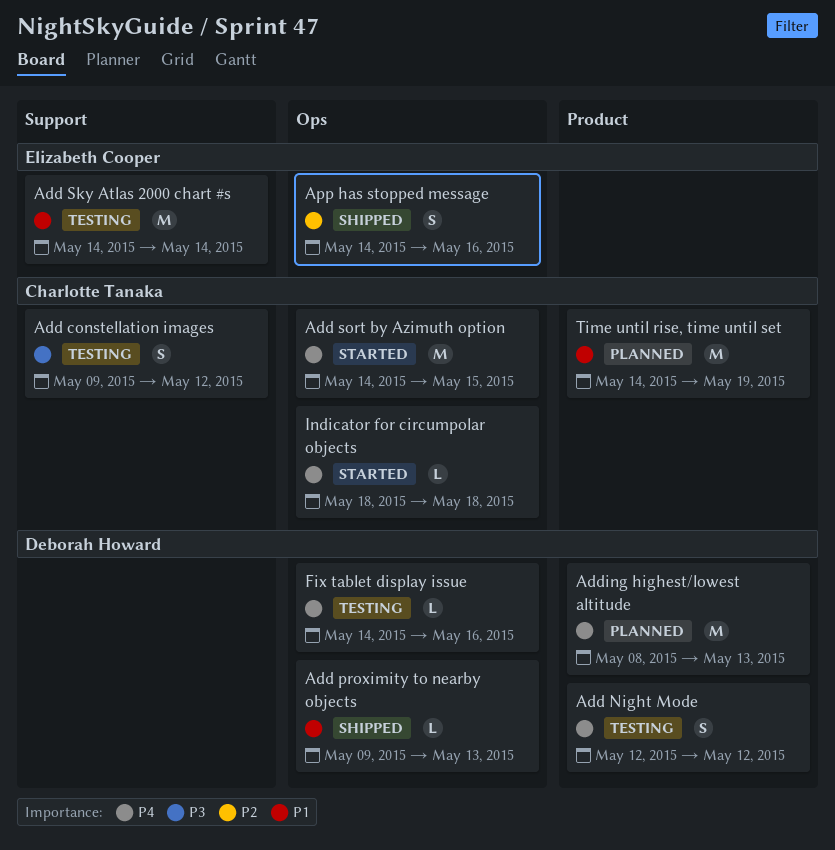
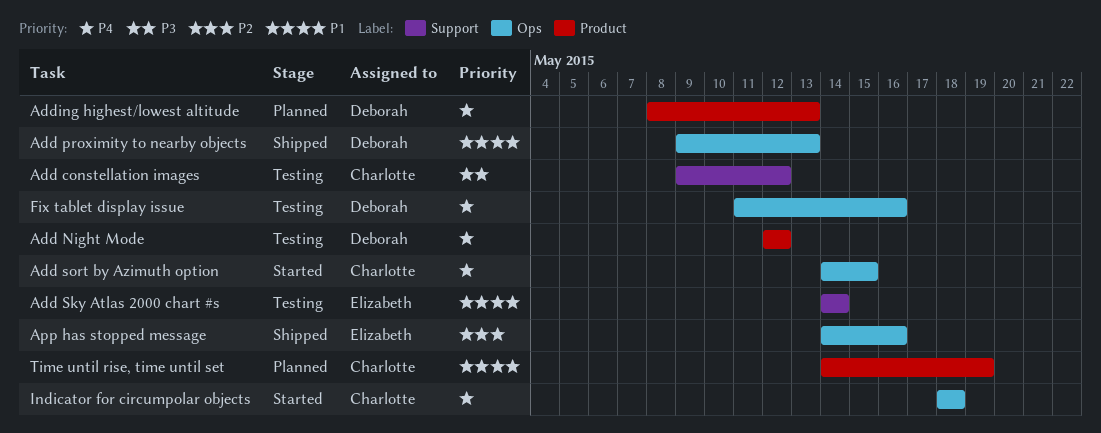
Fix tablet display issue, start: May 14 -> May 11

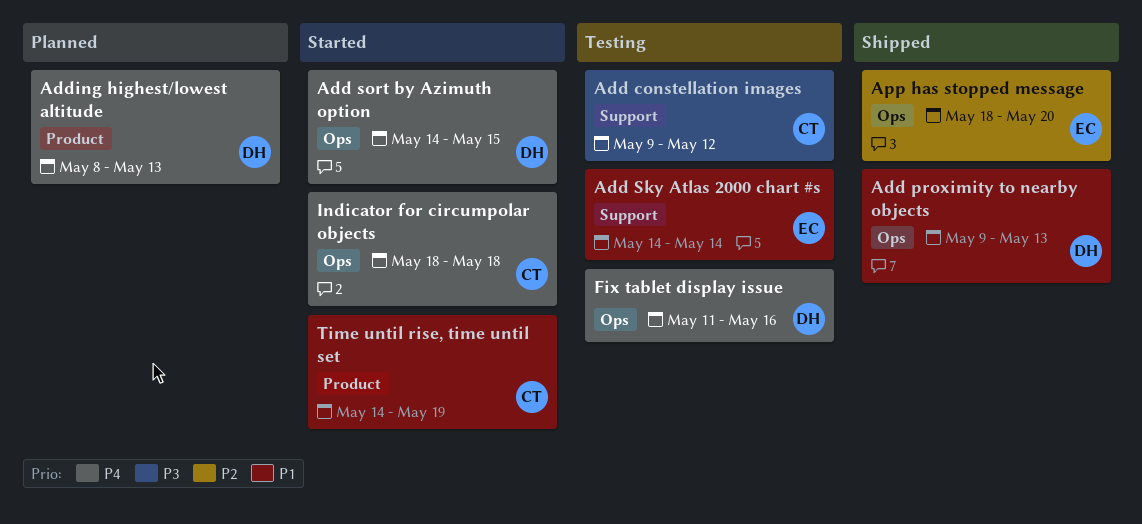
Add Night Mode: present -> none
Add sort by Azimuth option, owner: Charlotte -> Deborah
App has stopped message, start: May 14 -> May 18
App has stopped message, due: May 16 -> May 20
Time until rise, time until set, status: Planned -> Started

